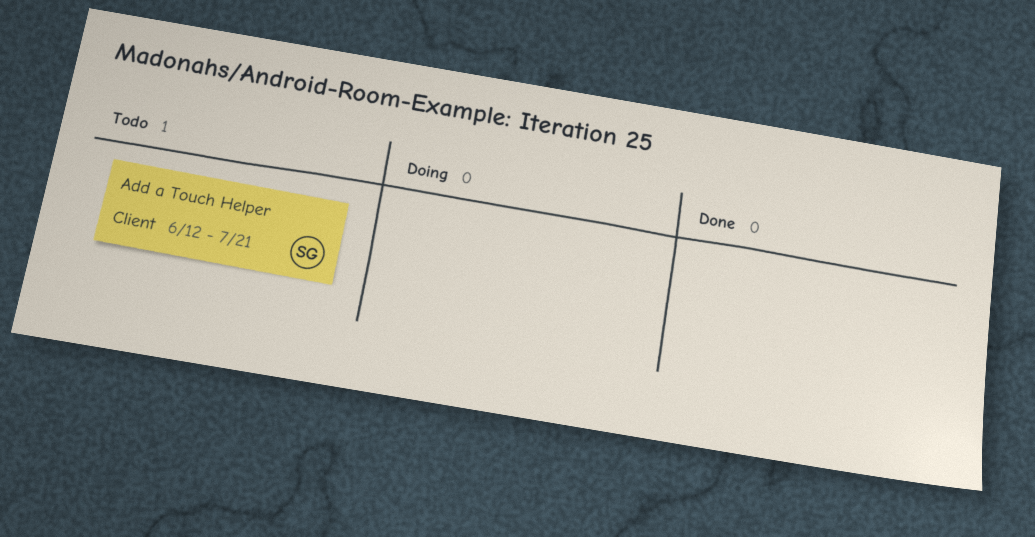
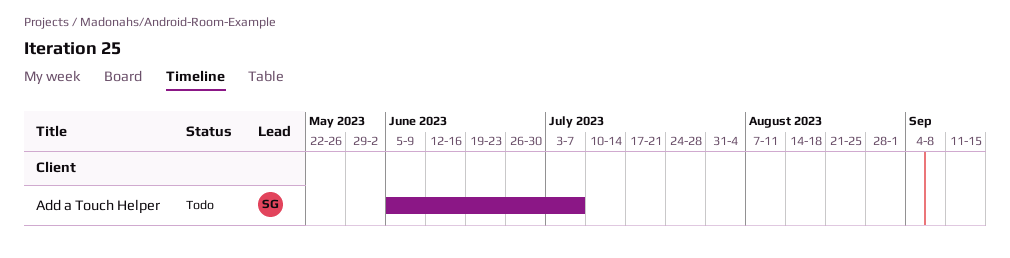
Add a Touch Helper, start: Jun 12 -> Jun 5
Add a Touch Helper, due: Jul 21 -> Jul 7

